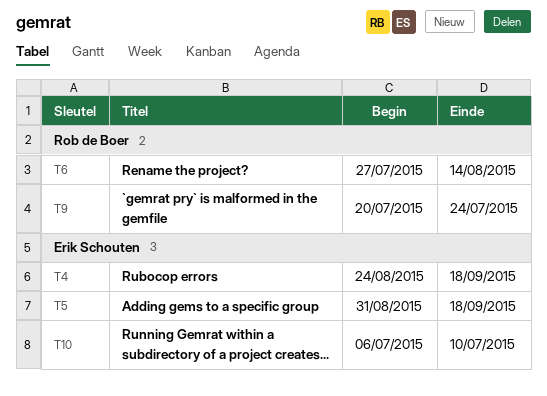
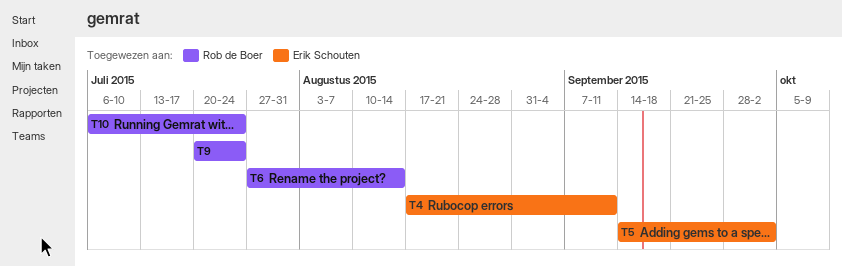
T4, start: Aug 24 -> Aug 17
T4, due: Sep 18 -> Sep 11
T5, start: Aug 31 -> Sep 14
T5, due: Sep 18 -> Oct 2
T10, owner: Erik Schouten -> Rob de Boer
T10, due: Jul 10 -> Jul 24

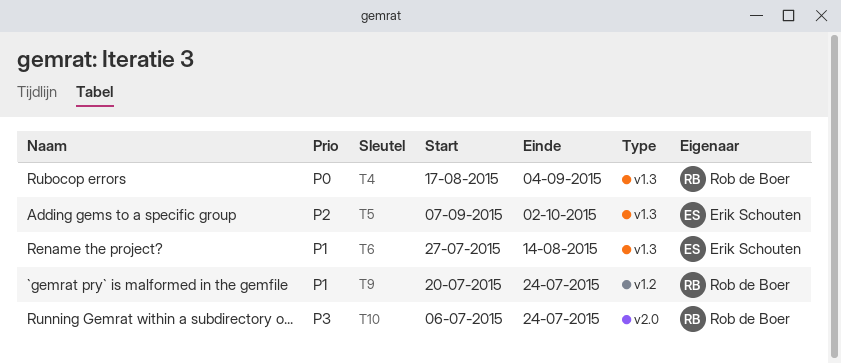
T4, owner: Erik Schouten -> Rob de Boer
T4, due: Sep 11 -> Sep 4
T5, start: Sep 14 -> Sep 7
T6, owner: Rob de Boer -> Erik Schouten

